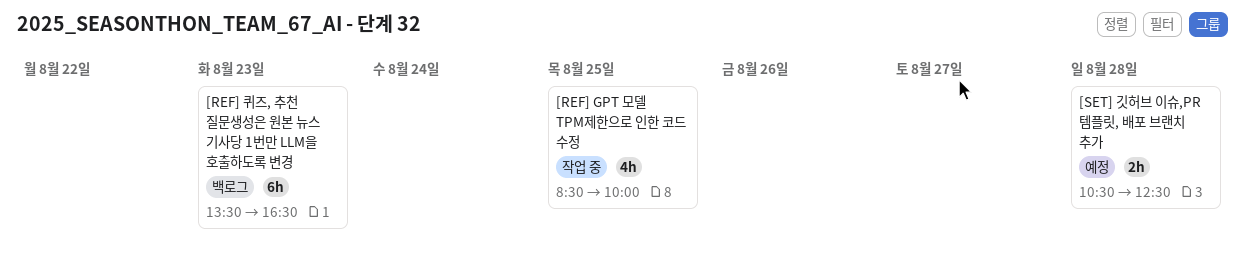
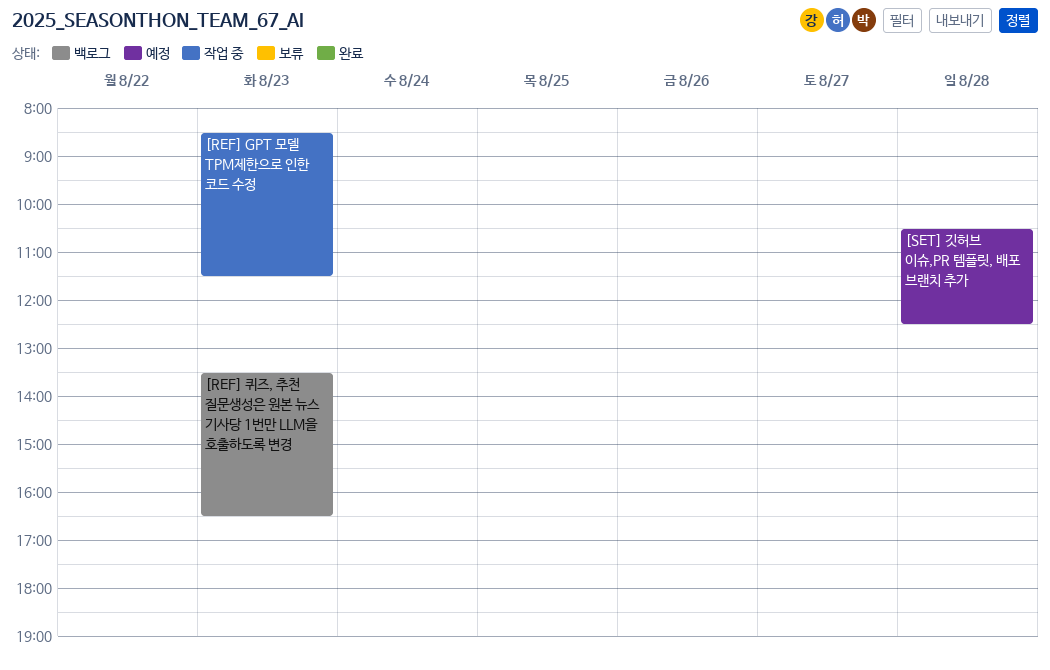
[REF] GPT 모델 TPM제한으로 인한 코드 수정, day: Aug 25 -> Aug 23
[REF] GPT 모델 TPM제한으로 인한 코드 수정, ends: 10:00 -> 11:30

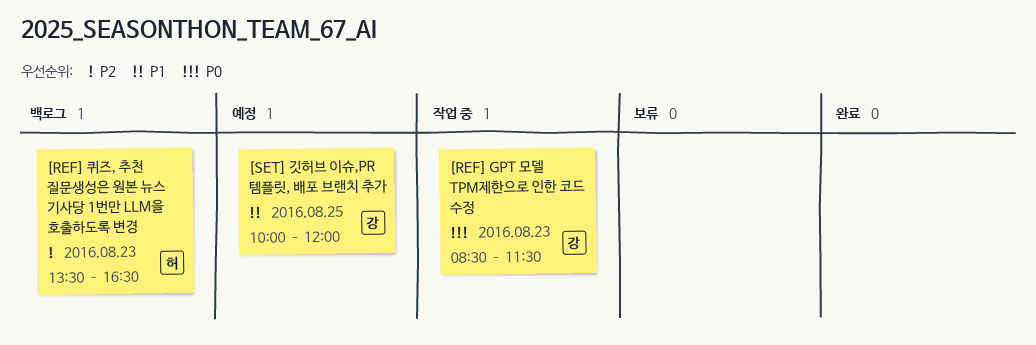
[SET] 깃허브 이슈,PR 템플릿, 배포 브랜치 추가, day: Aug 28 -> Aug 25
[SET] 깃허브 이슈,PR 템플릿, 배포 브랜치 추가, begins: 10:30 -> 10:00
[SET] 깃허브 이슈,PR 템플릿, 배포 브랜치 추가, ends: 12:30 -> 12:00

